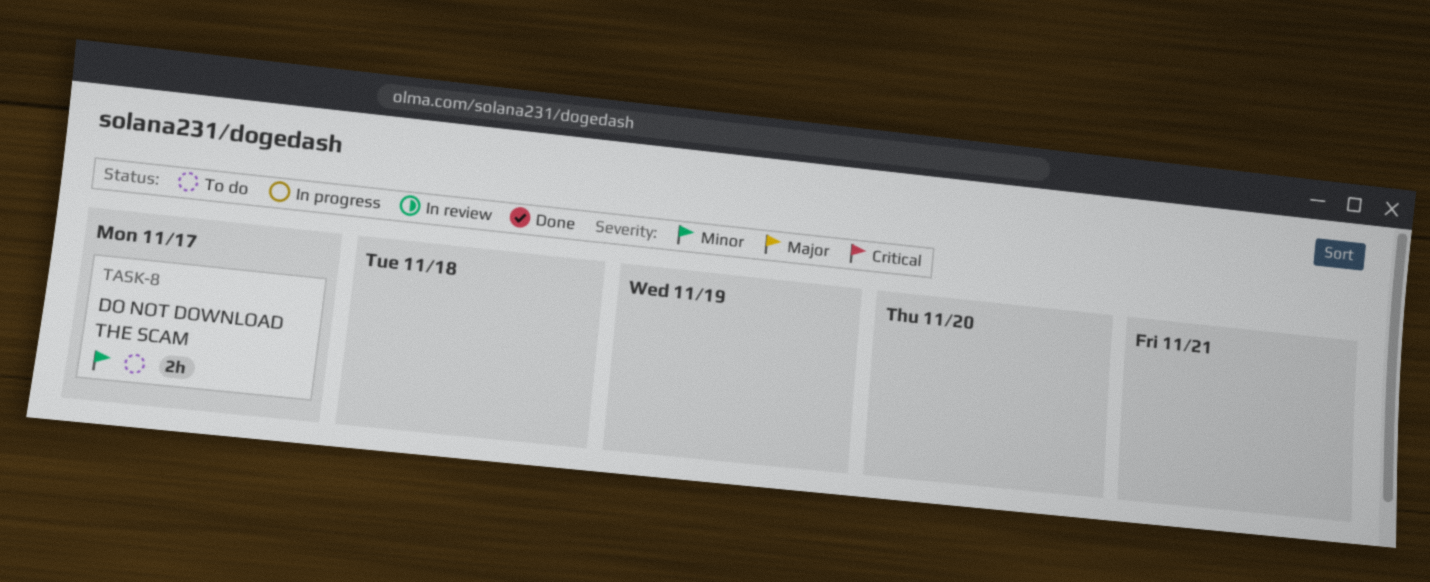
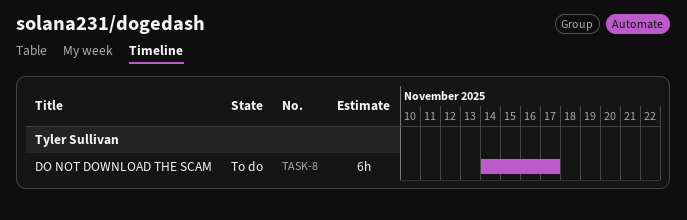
TASK-8, estimate: 2h -> 6h

